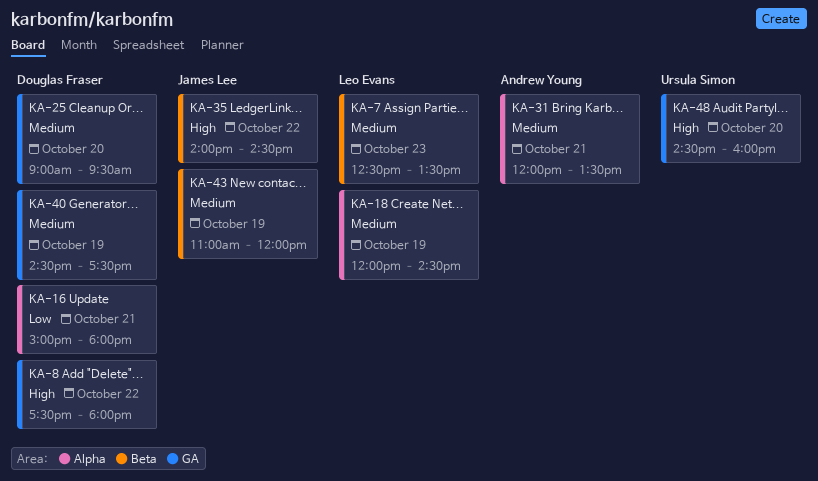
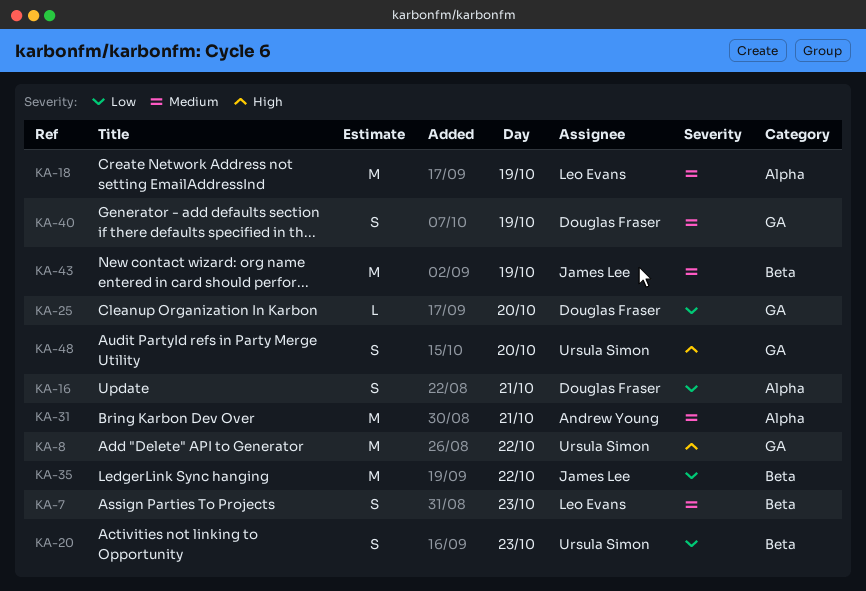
KA-8, owner: Douglas Fraser -> Ursula Simon
KA-20: none -> present
KA-25, priority: Medium -> Low
KA-35, priority: High -> Low

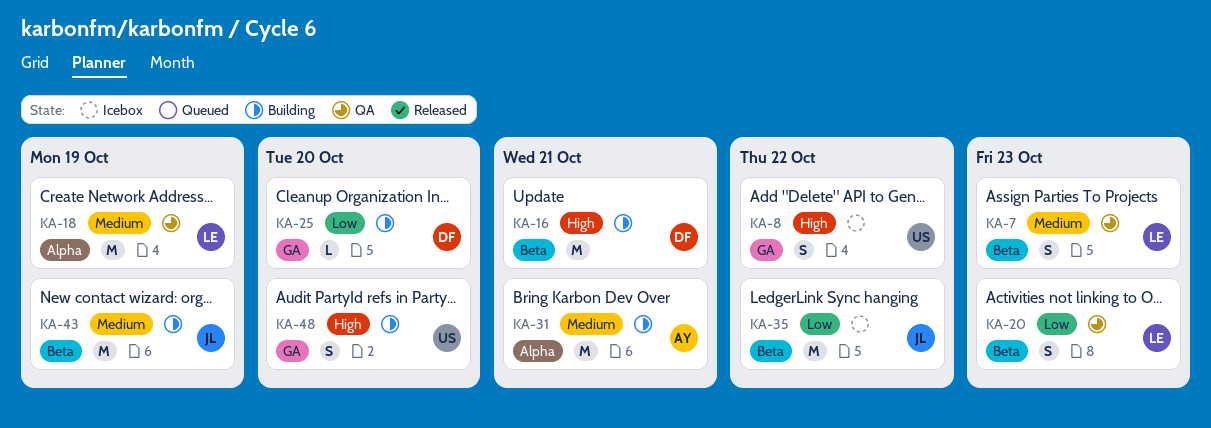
KA-8, estimate: M -> S
KA-16, priority: Low -> High
KA-16, label: Alpha -> Beta
KA-16, estimate: S -> M
KA-20, owner: Ursula Simon -> Leo Evans
KA-40: present -> none

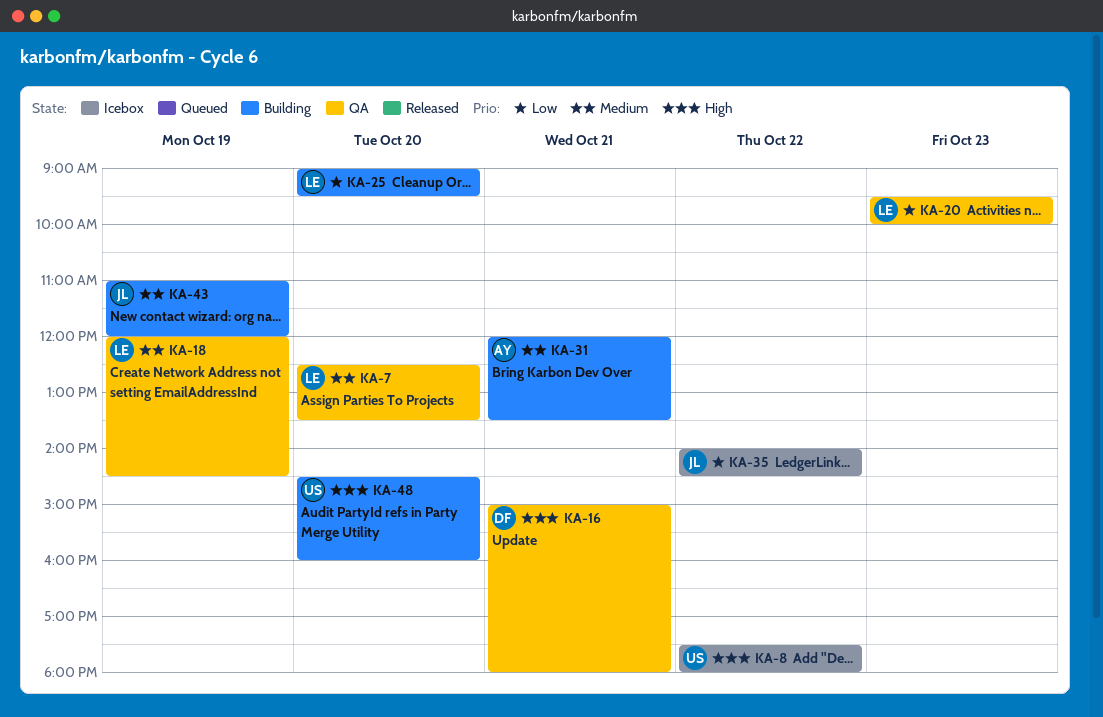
KA-7, day: Oct 23 -> Oct 20
KA-16, status: Building -> QA
KA-25, owner: DF -> LE

